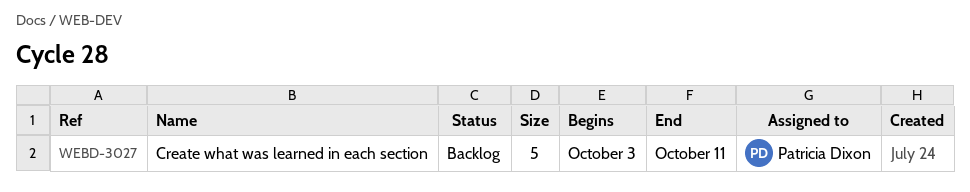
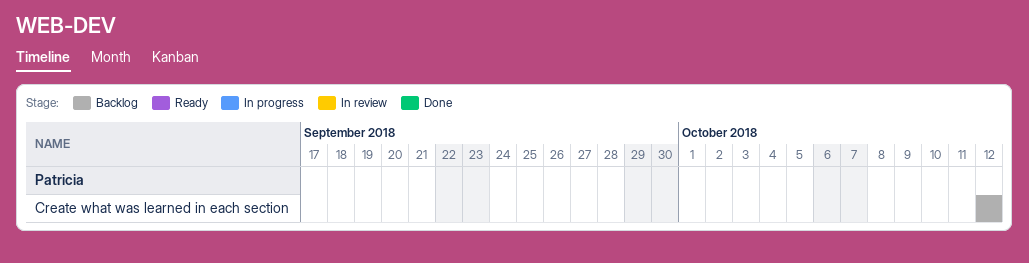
Create what was learned in each section, start: Oct 3 -> Oct 12
Create what was learned in each section, due: Oct 11 -> Oct 12

